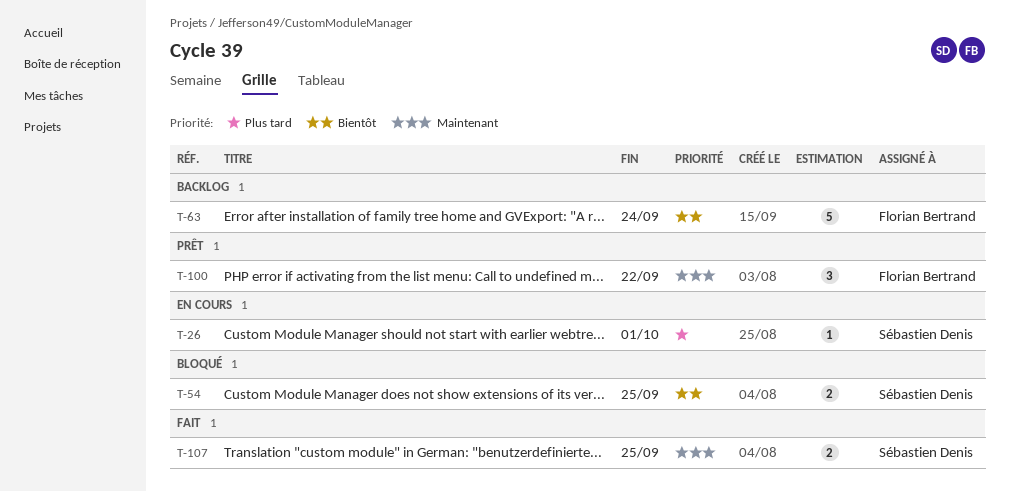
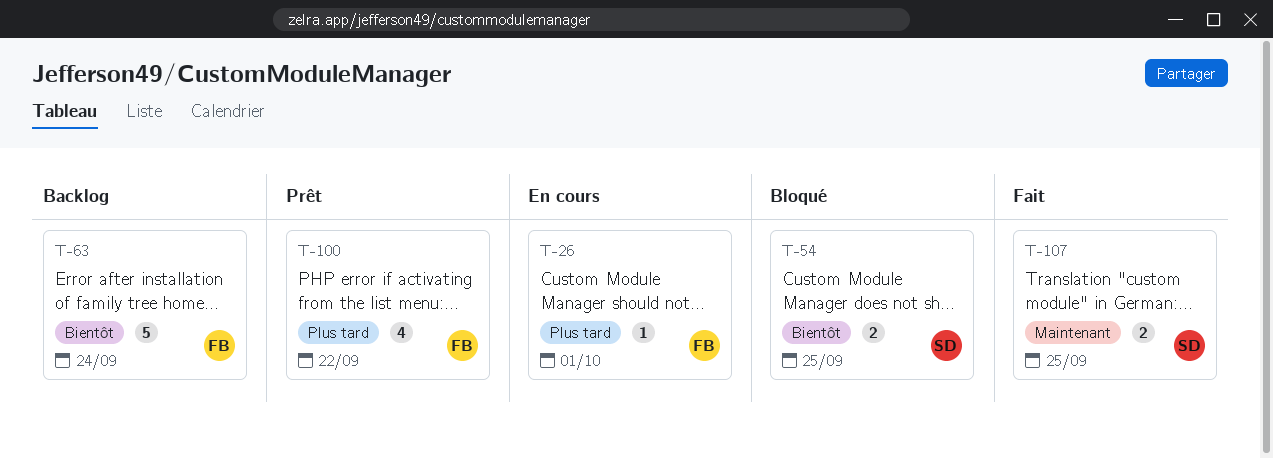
T-26, owner: Sébastien Denis -> Florian Bertrand
T-100, priority: Maintenant -> Plus tard
T-100, estimate: 3 -> 4

